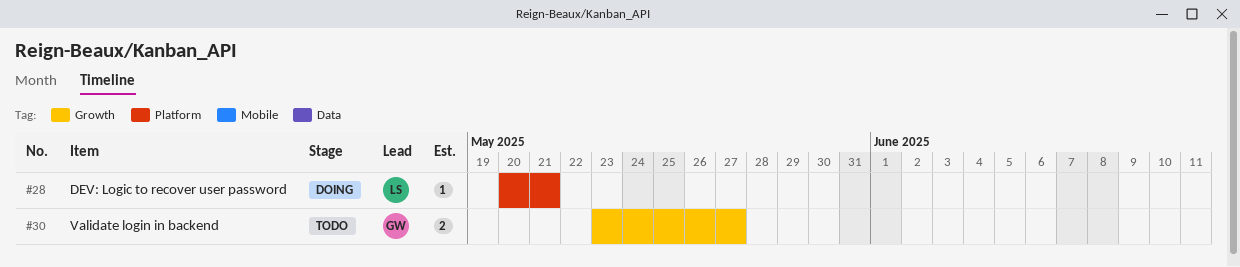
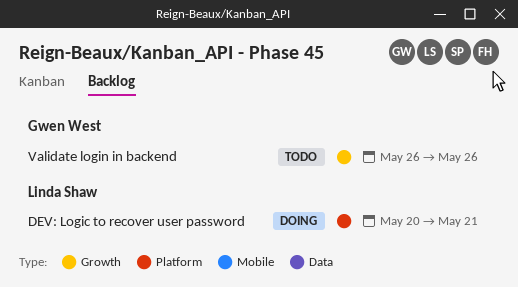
Validate login in backend, start: May 23 -> May 26
Validate login in backend, due: May 27 -> May 26

